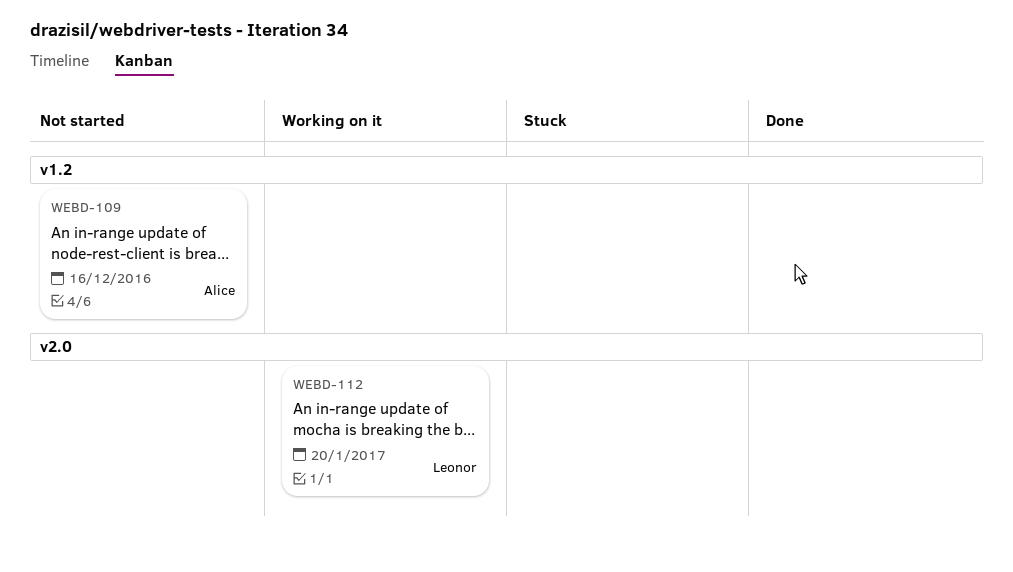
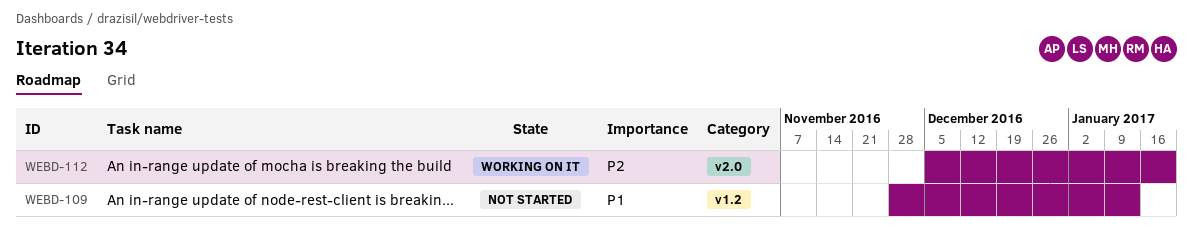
WEBD-109, due: Dec 16 -> Jan 13

